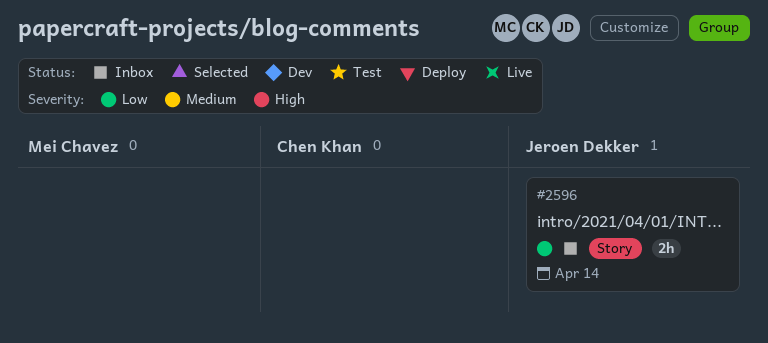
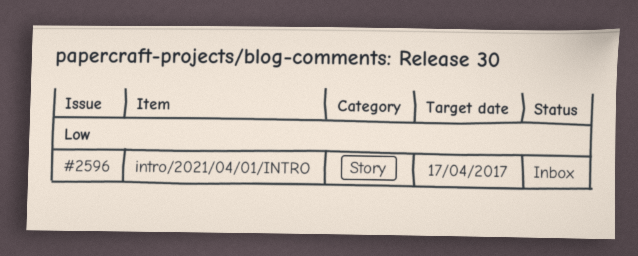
#2596, due: Apr 14 -> Apr 17

